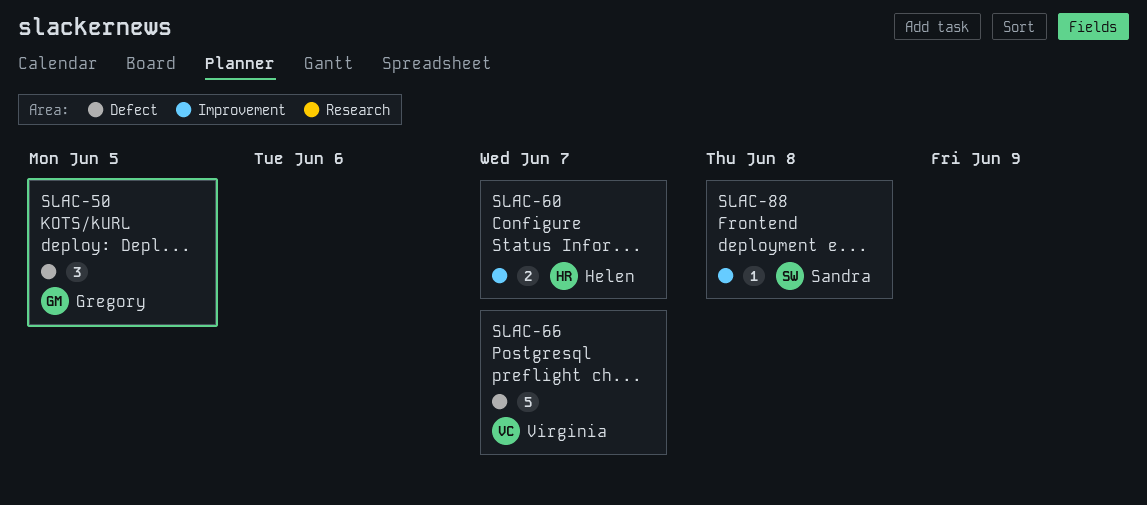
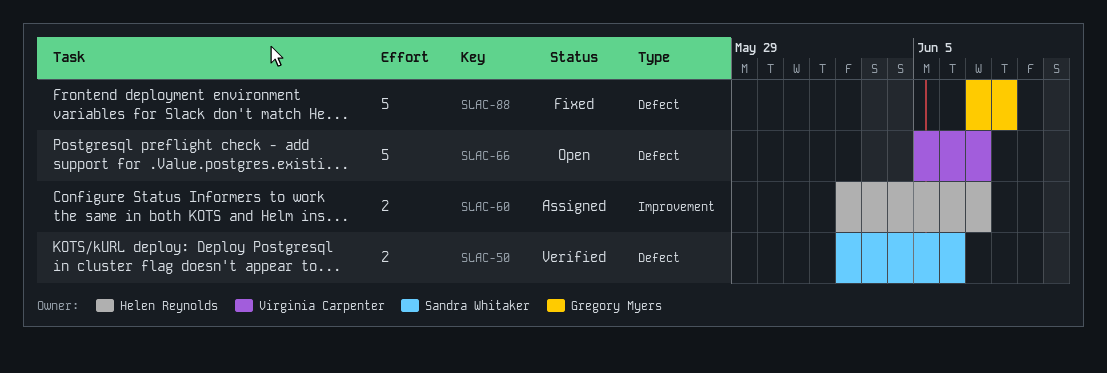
SLAC-50, owner: Gregory Myers -> Sandra Whitaker
SLAC-50, estimate: 3 -> 2
SLAC-50, due: Jun 5 -> Jun 6
SLAC-88, owner: Sandra Whitaker -> Gregory Myers
SLAC-88, label: Improvement -> Defect
SLAC-88, estimate: 1 -> 5

